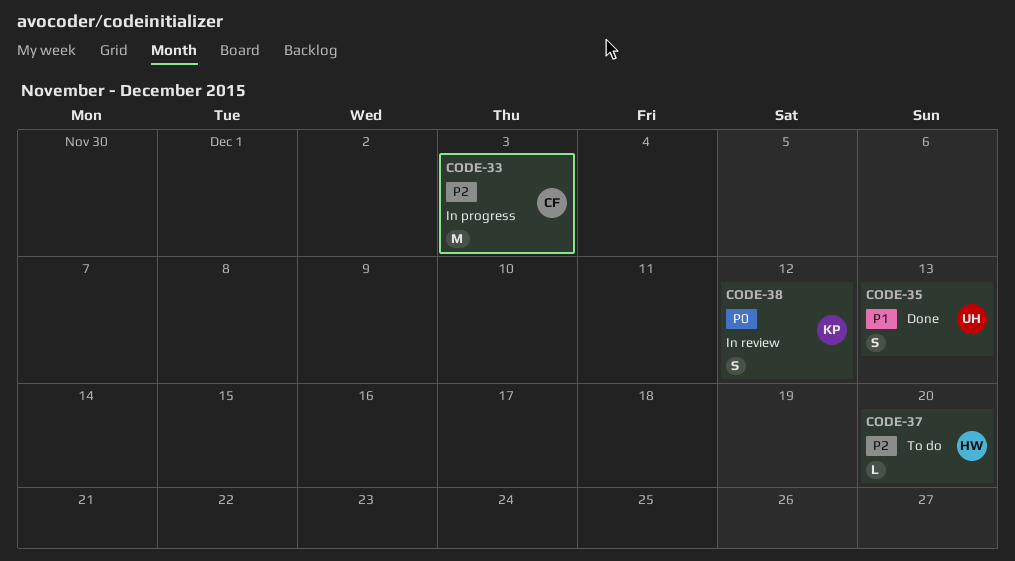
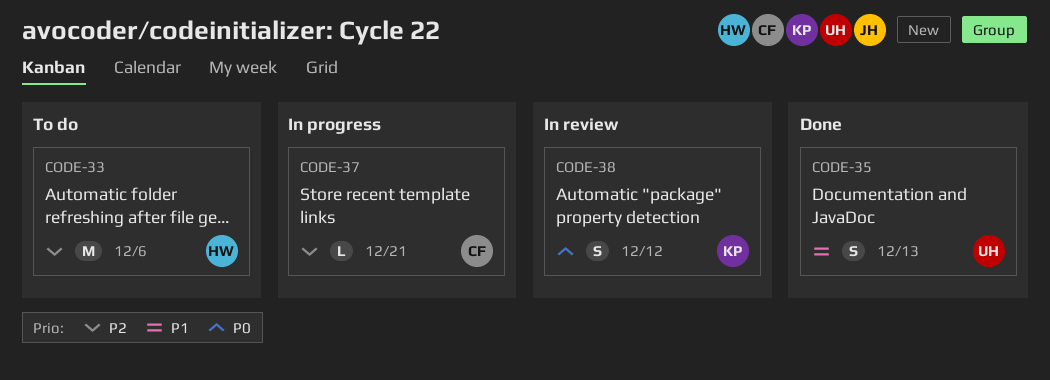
CODE-33, status: In progress -> To do
CODE-33, owner: CF -> HW
CODE-33, due: Dec 3 -> Dec 6
CODE-37, status: To do -> In progress
CODE-37, owner: HW -> CF
CODE-37, due: Dec 20 -> Dec 21

